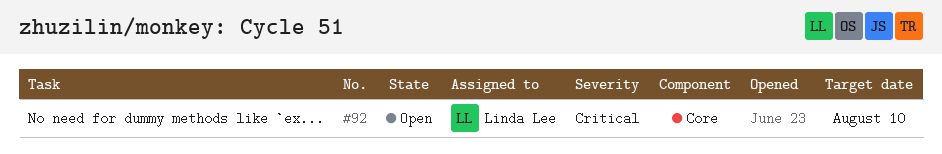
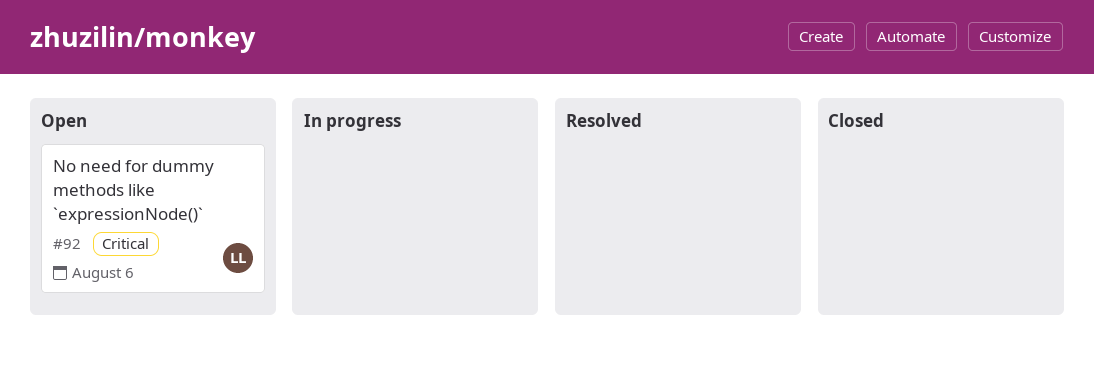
#92, due: Aug 10 -> Aug 6

